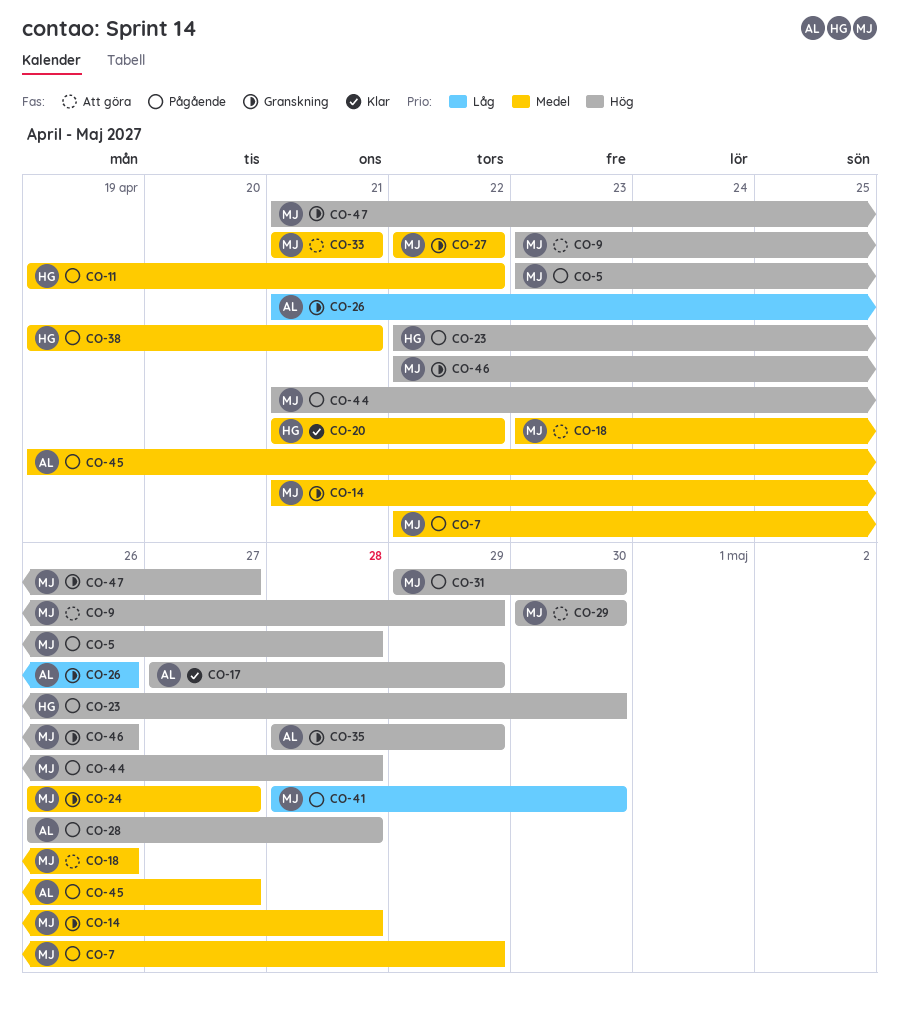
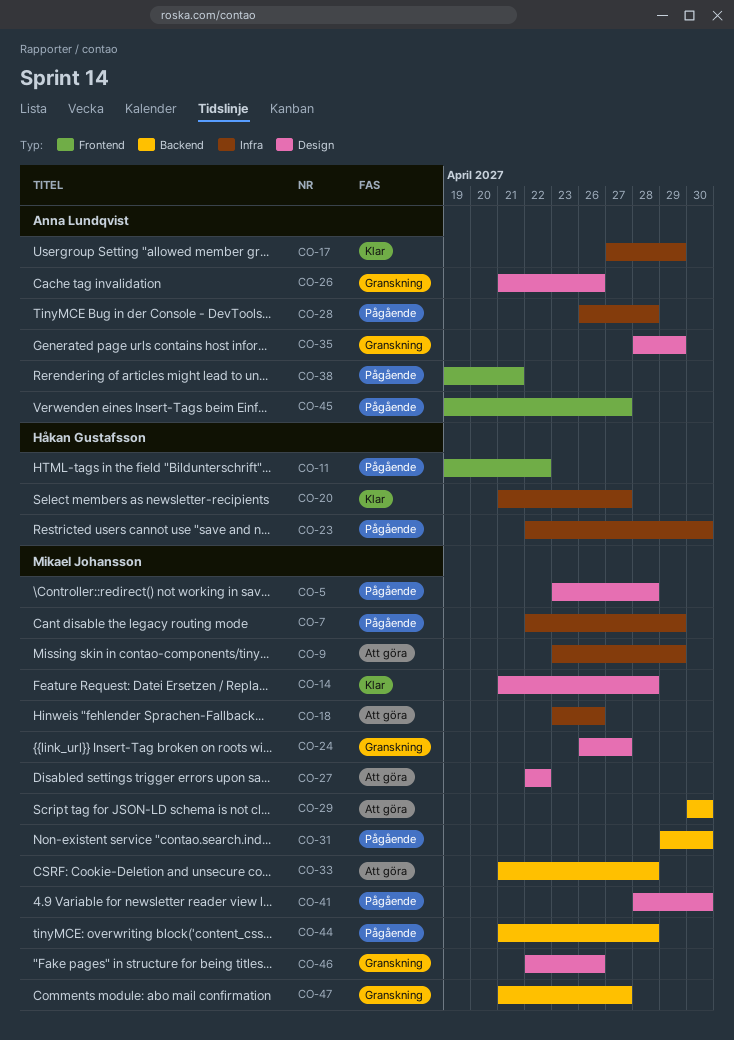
CO-14, status: Granskning -> Klar
CO-20, due: Apr 22 -> Apr 27
CO-27, status: Granskning -> Att göra
CO-33, due: Apr 21 -> Apr 28
CO-38, owner: Håkan Gustafsson -> Anna Lundqvist

